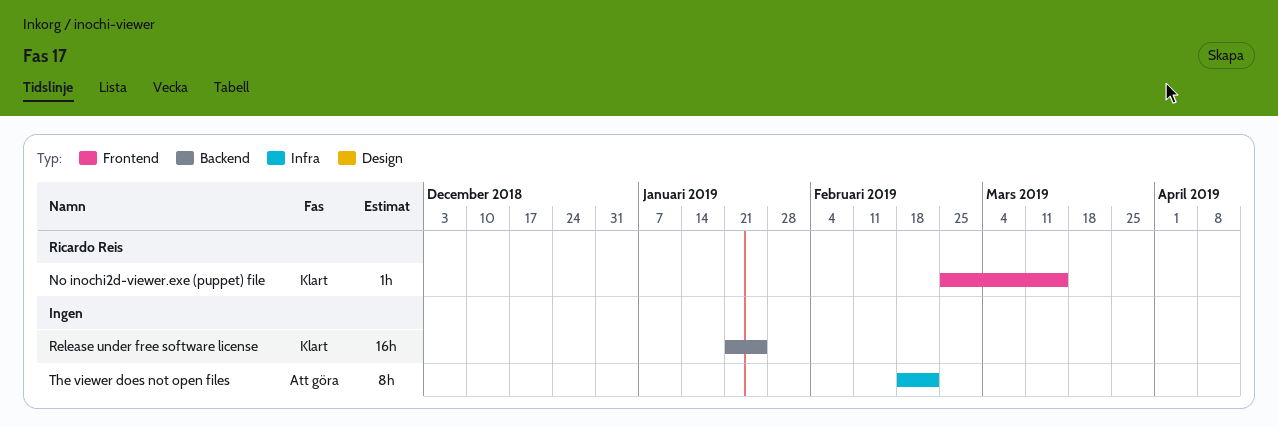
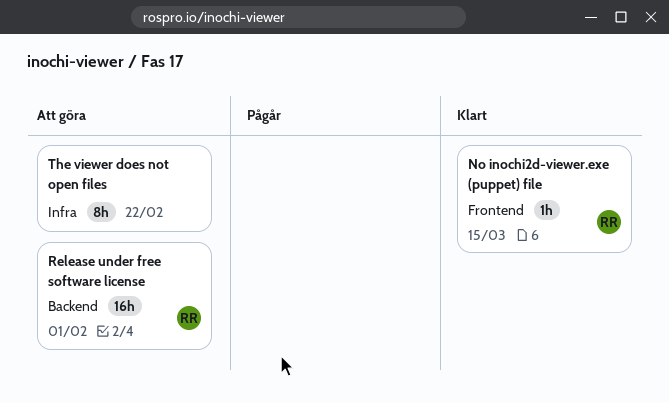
Release under free software license, status: Klart -> Att göra
Release under free software license, owner: none -> Ricardo Reis
Release under free software license, due: Jan 25 -> Feb 1

